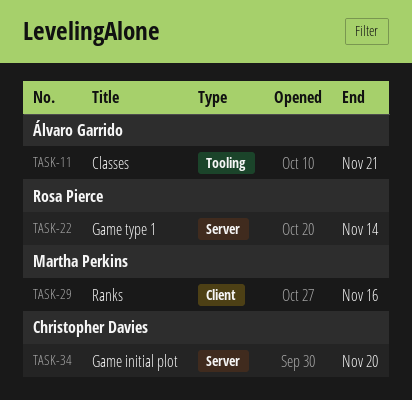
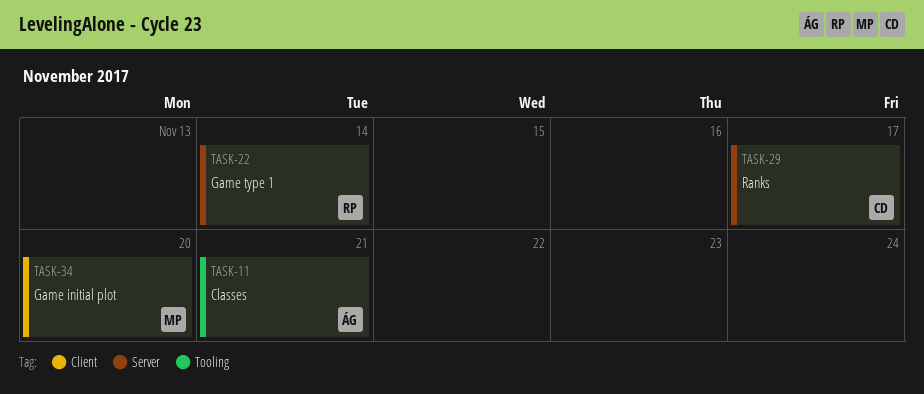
TASK-29, owner: Martha Perkins -> Christopher Davies
TASK-29, label: Client -> Server
TASK-29, due: Nov 16 -> Nov 17
TASK-34, owner: Christopher Davies -> Martha Perkins
TASK-34, label: Server -> Client

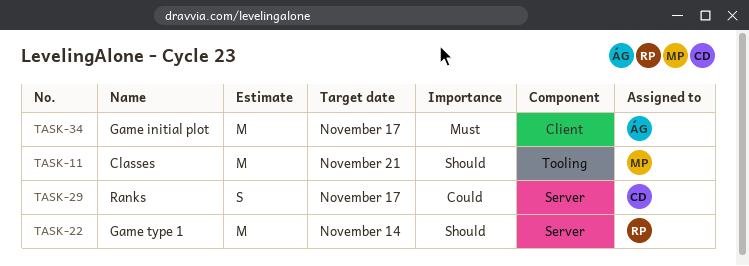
TASK-11, owner: ÁG -> MP
TASK-34, owner: MP -> ÁG
TASK-34, due: Nov 20 -> Nov 17

